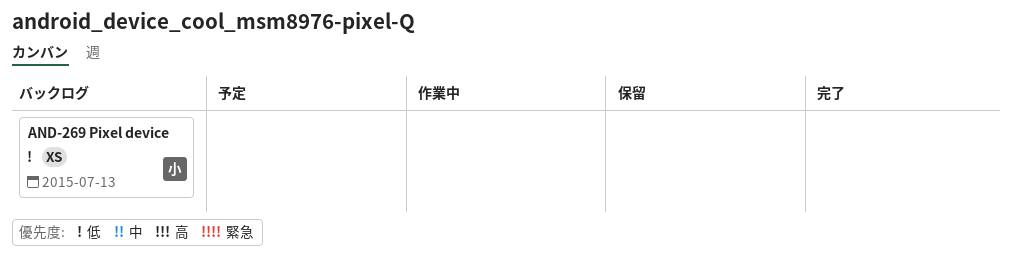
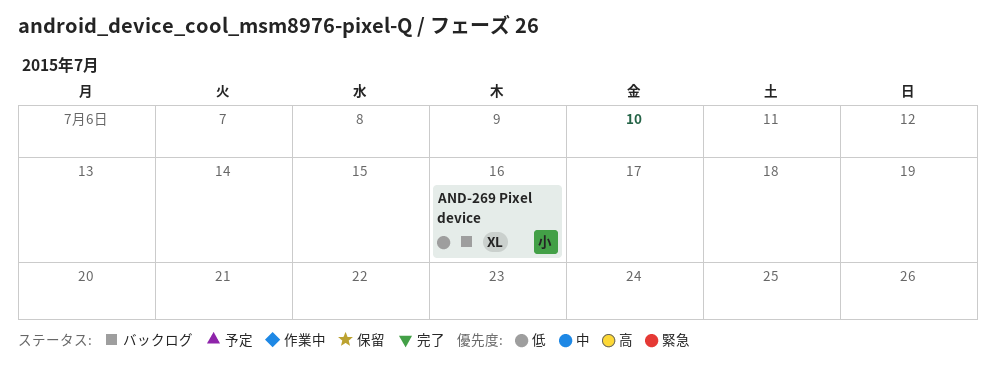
AND-269, estimate: XS -> XL
AND-269, due: Jul 13 -> Jul 16

